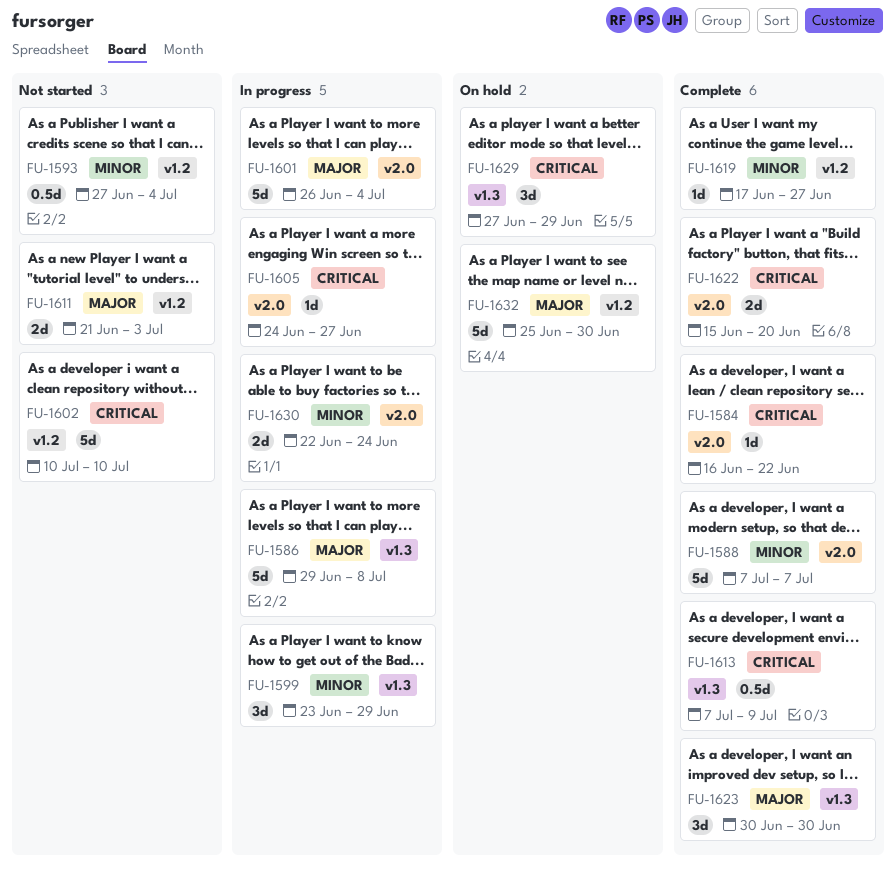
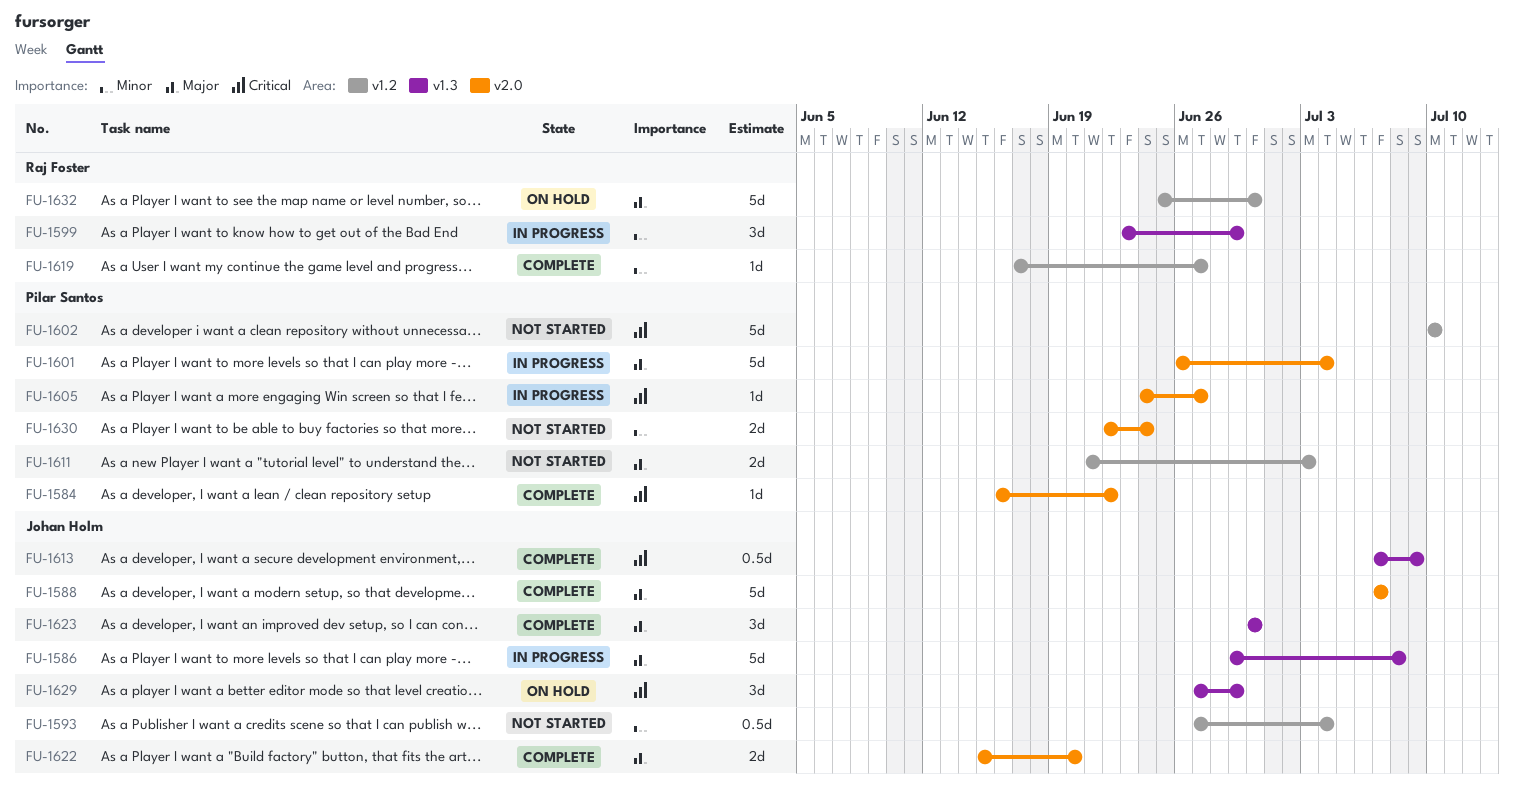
FU-1588, priority: Minor -> Major
FU-1622, priority: Critical -> Major
FU-1630, status: In progress -> Not started

